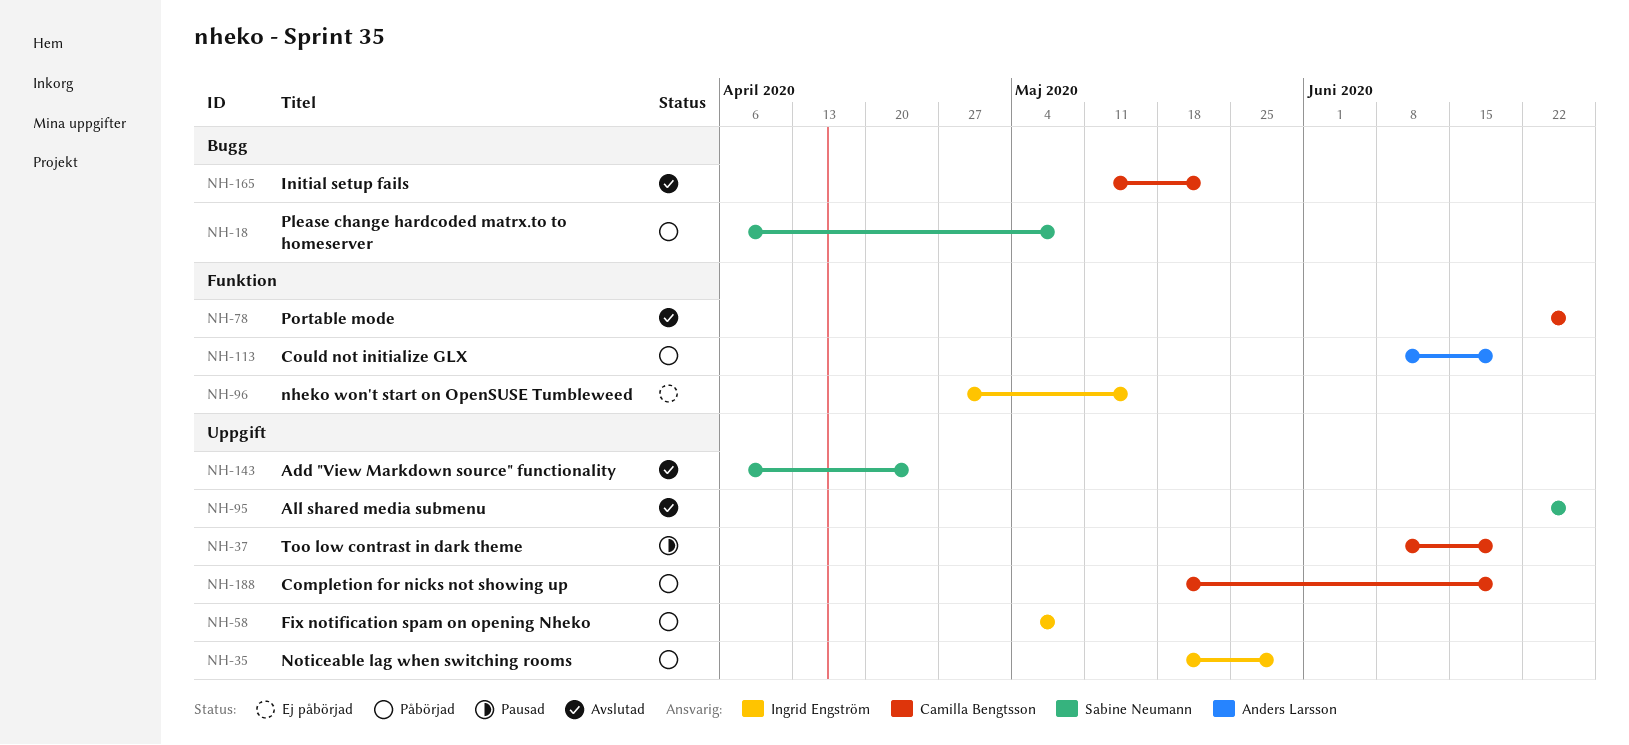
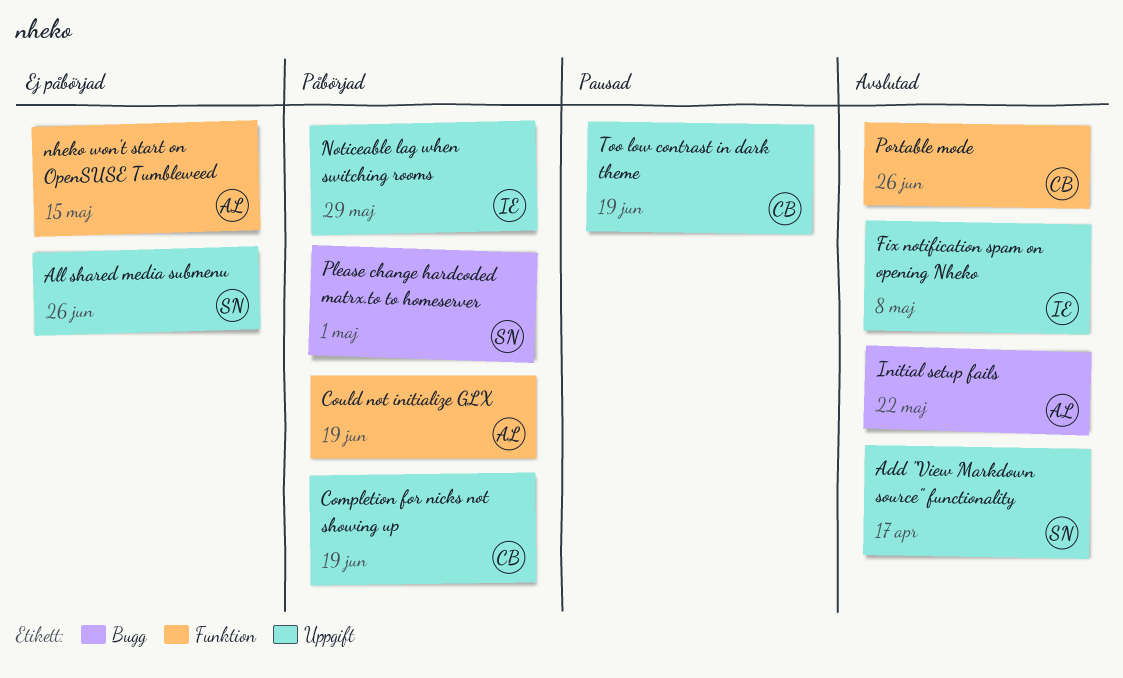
Add "View Markdown source" functionality, due: Apr 24 -> Apr 17
All shared media submenu, status: Avslutad -> Ej påbörjad
Fix notification spam on opening Nheko, status: Påbörjad -> Avslutad
Initial setup fails, owner: Camilla Bengtsson -> Anders Larsson
nheko won't start on OpenSUSE Tumbleweed, owner: Ingrid Engström -> Anders Larsson
Please change hardcoded matrx.to to homeserver, due: May 8 -> May 1

